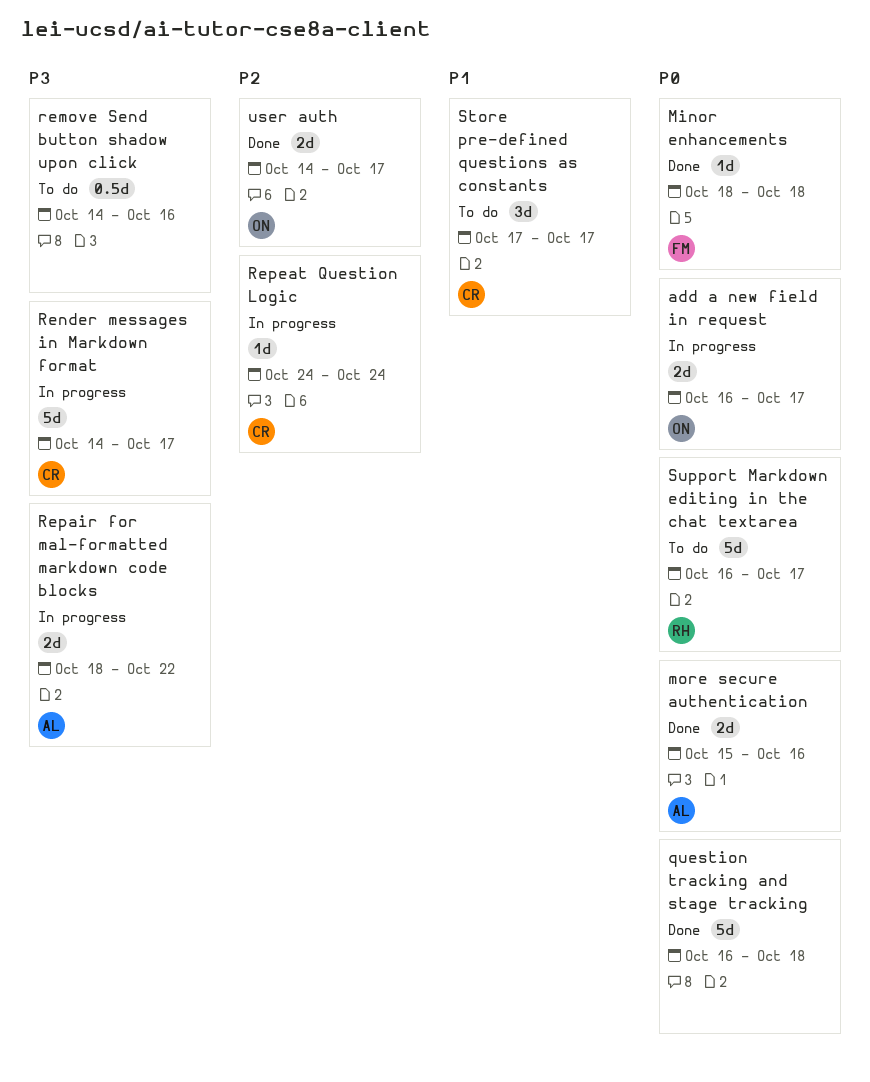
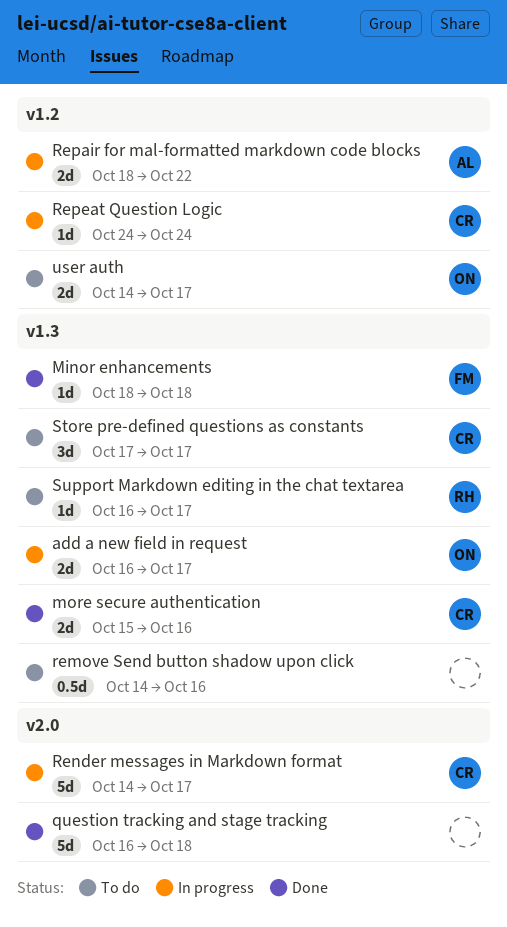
more secure authentication, owner: AL -> CR
Support Markdown editing in the chat textarea, estimate: 5d -> 1d
user auth, status: Done -> To do

